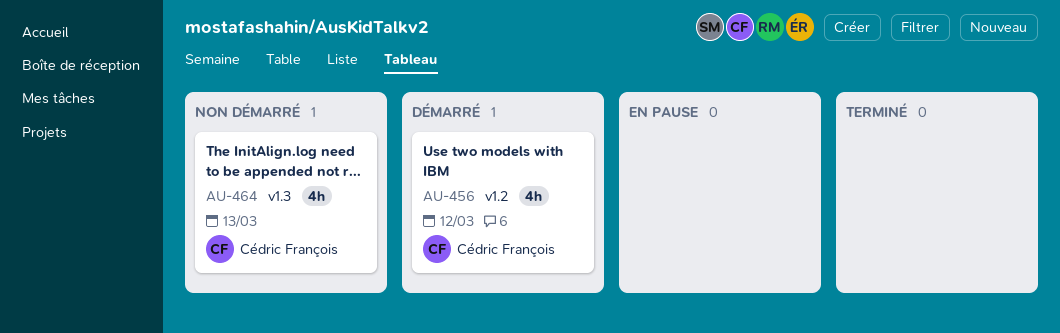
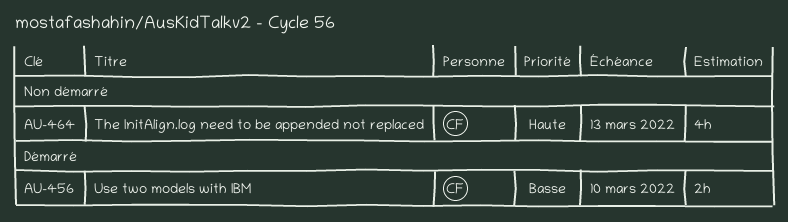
AU-456, estimate: 4h -> 2h
AU-456, due: Mar 12 -> Mar 10

